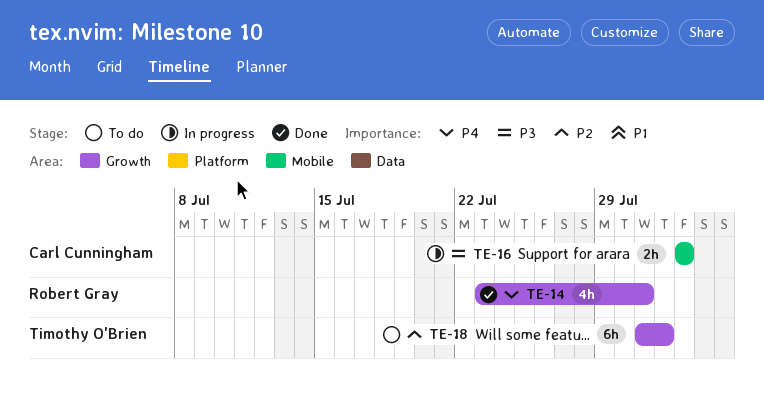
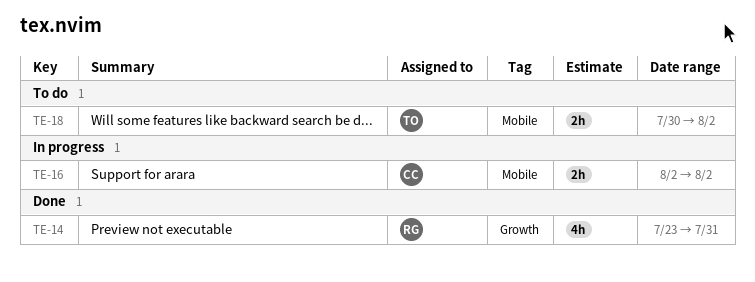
TE-18, label: Growth -> Mobile
TE-18, estimate: 6h -> 2h
TE-18, start: Jul 31 -> Jul 30
TE-18, due: Aug 1 -> Aug 2

